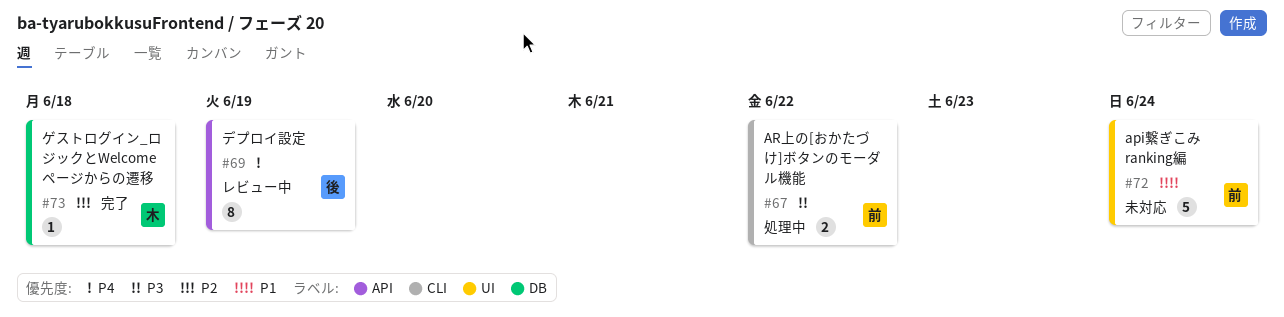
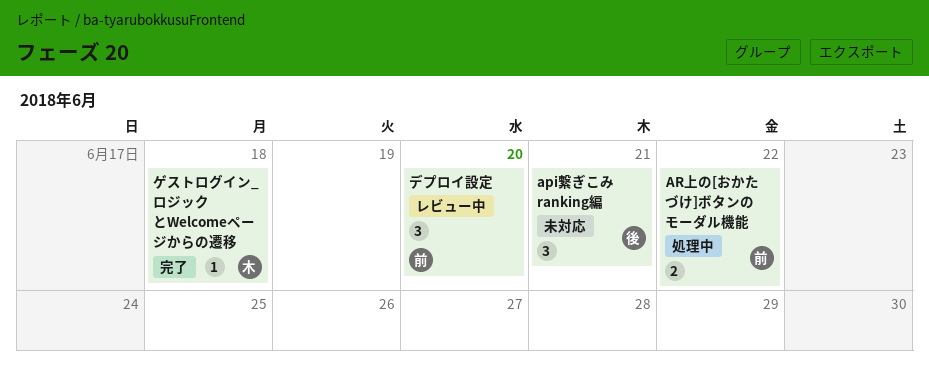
api繋ぎこみ ranking編, owner: 前 -> 後
api繋ぎこみ ranking編, estimate: 5 -> 3
api繋ぎこみ ranking編, due: Jun 24 -> Jun 21
デプロイ設定, owner: 後 -> 前
デプロイ設定, estimate: 8 -> 3
デプロイ設定, due: Jun 19 -> Jun 20

